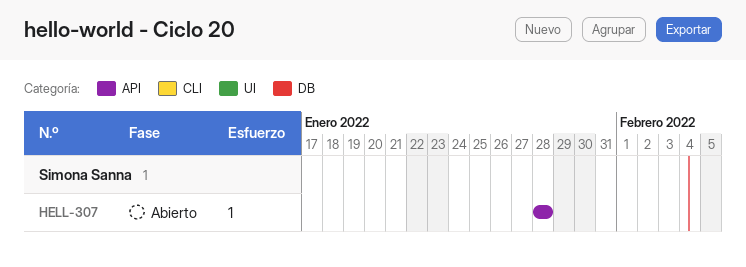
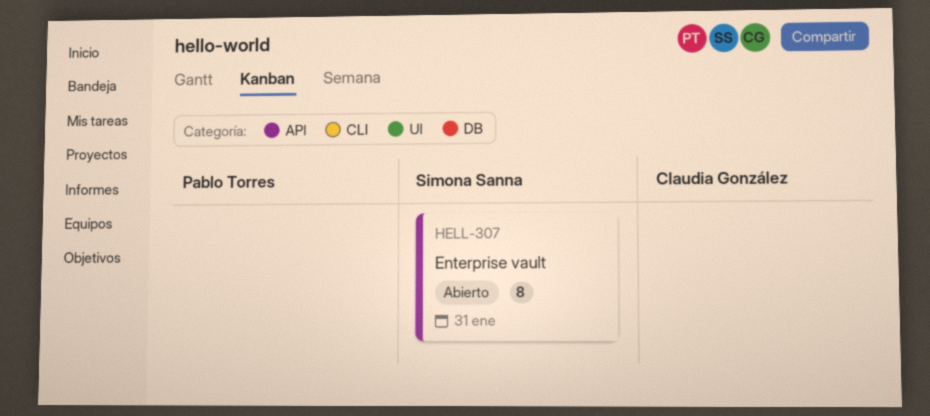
HELL-307, estimate: 1 -> 8
HELL-307, due: Jan 28 -> Jan 31

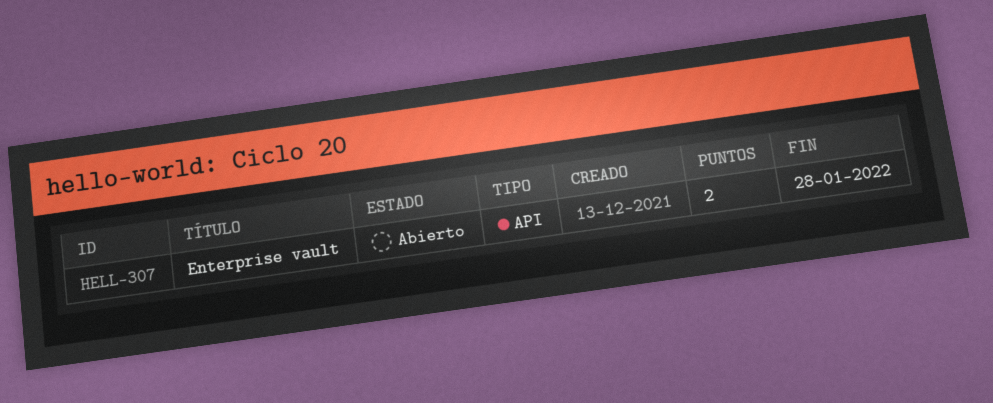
HELL-307, estimate: 8 -> 2
HELL-307, due: Jan 31 -> Jan 28

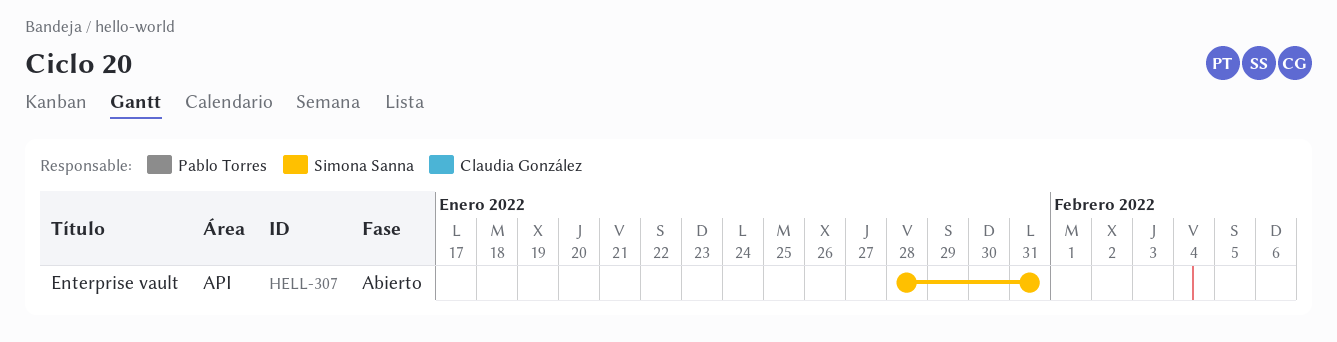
HELL-307, due: Jan 28 -> Jan 31

